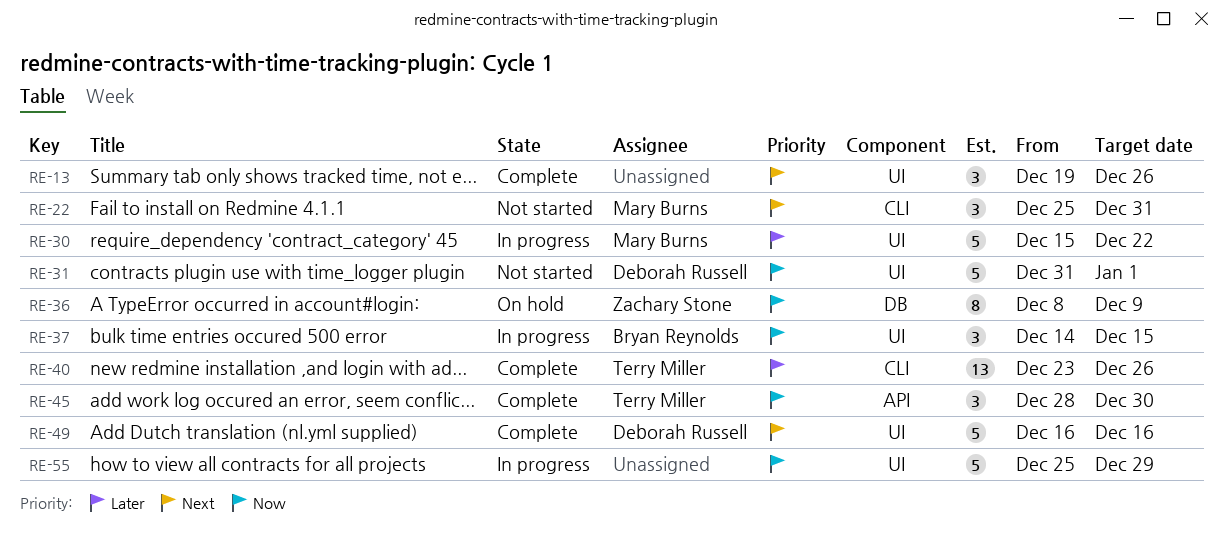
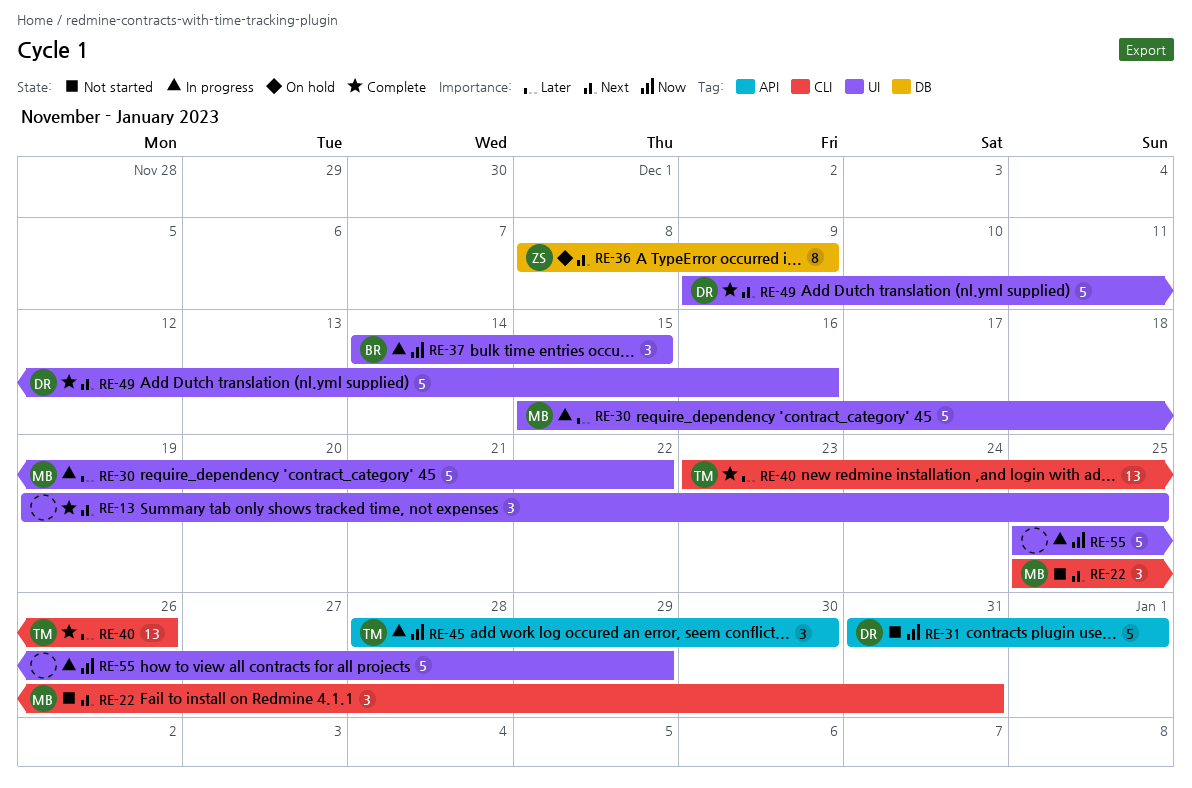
RE-13, due: Dec 26 -> Dec 25
RE-31, label: UI -> API
RE-36, priority: Now -> Next
RE-45, status: Complete -> In progress
RE-49, start: Dec 16 -> Dec 9

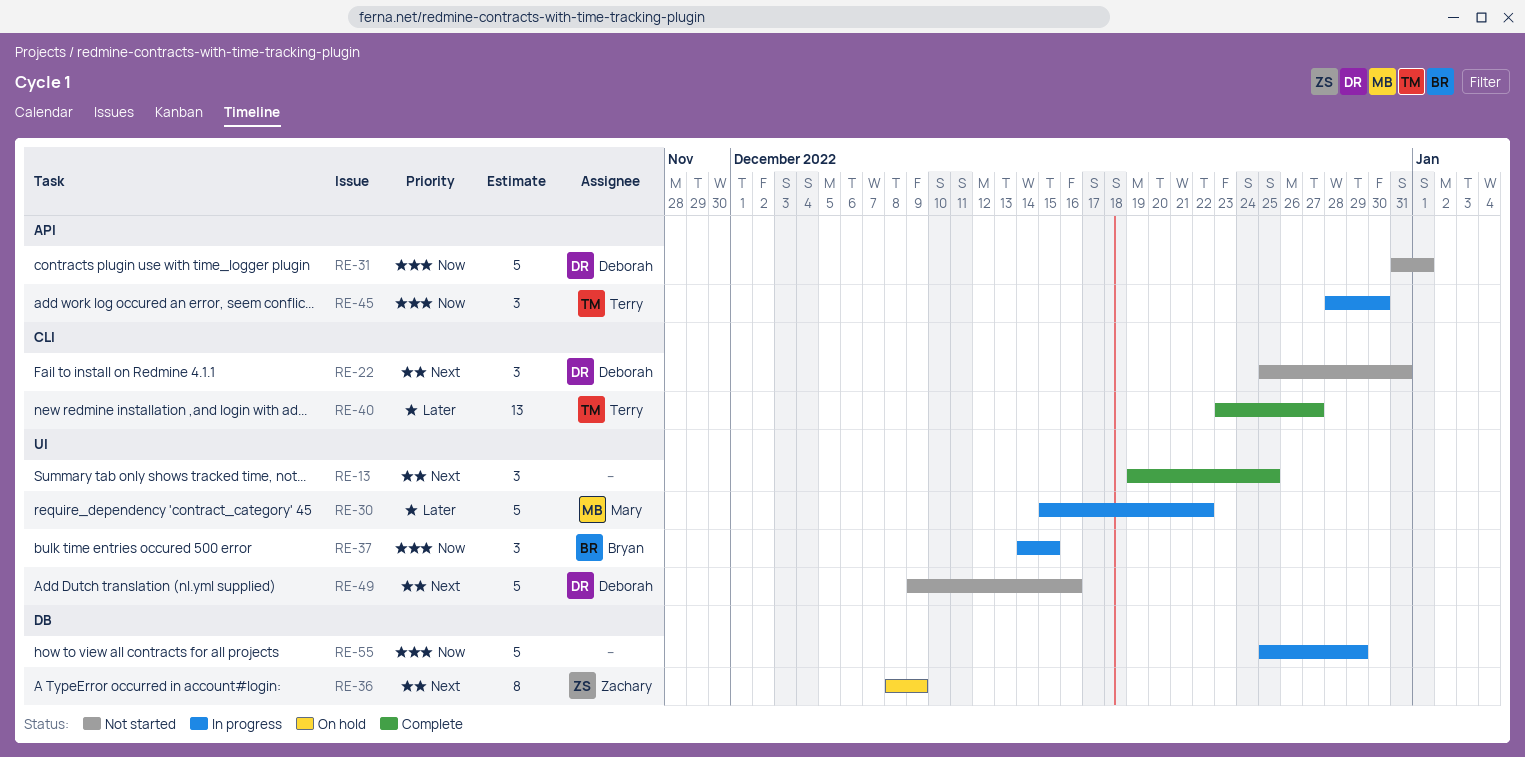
RE-22, owner: Mary -> Deborah
RE-40, due: Dec 26 -> Dec 27
RE-49, status: Complete -> Not started
RE-55, label: UI -> DB

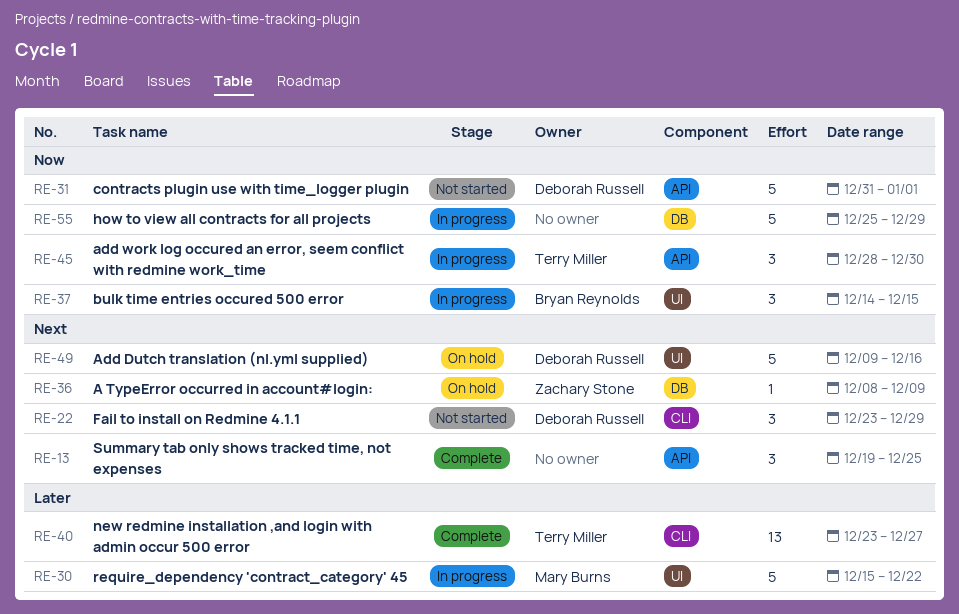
RE-13, label: UI -> API
RE-22, start: Dec 25 -> Dec 23
RE-22, due: Dec 31 -> Dec 29
RE-36, estimate: 8 -> 1
RE-49, status: Not started -> On hold

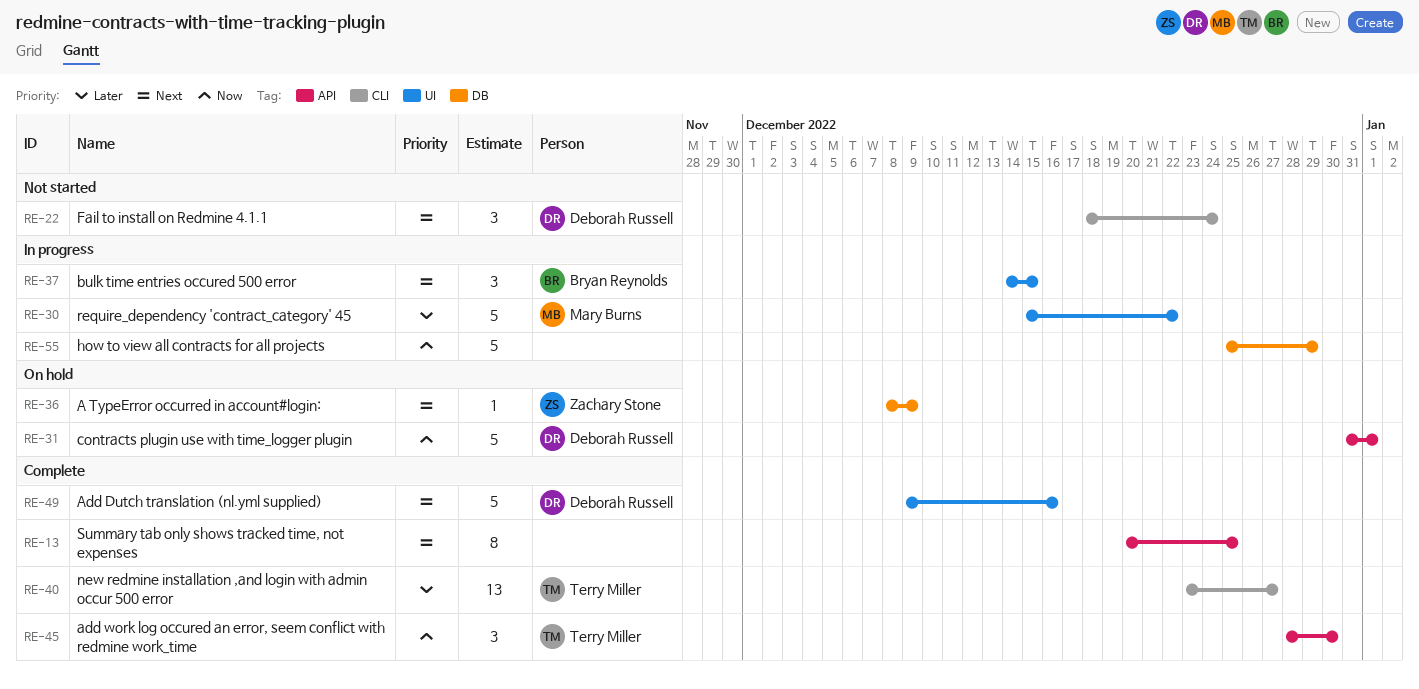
RE-13, estimate: 3 -> 8
RE-13, start: Dec 19 -> Dec 20
RE-22, start: Dec 23 -> Dec 18
RE-22, due: Dec 29 -> Dec 24
RE-31, status: Not started -> On hold
RE-37, priority: Now -> Next
RE-45, status: In progress -> Complete
RE-49, status: On hold -> Complete

